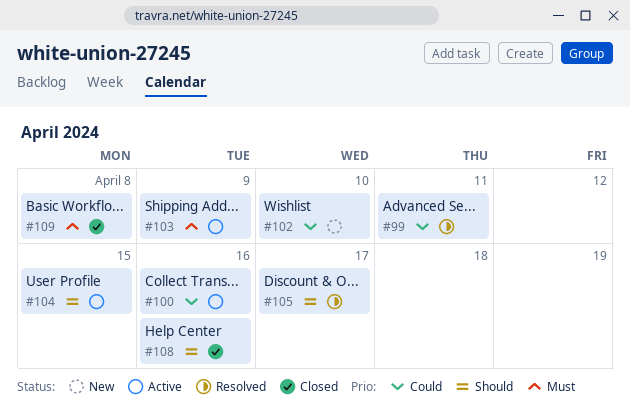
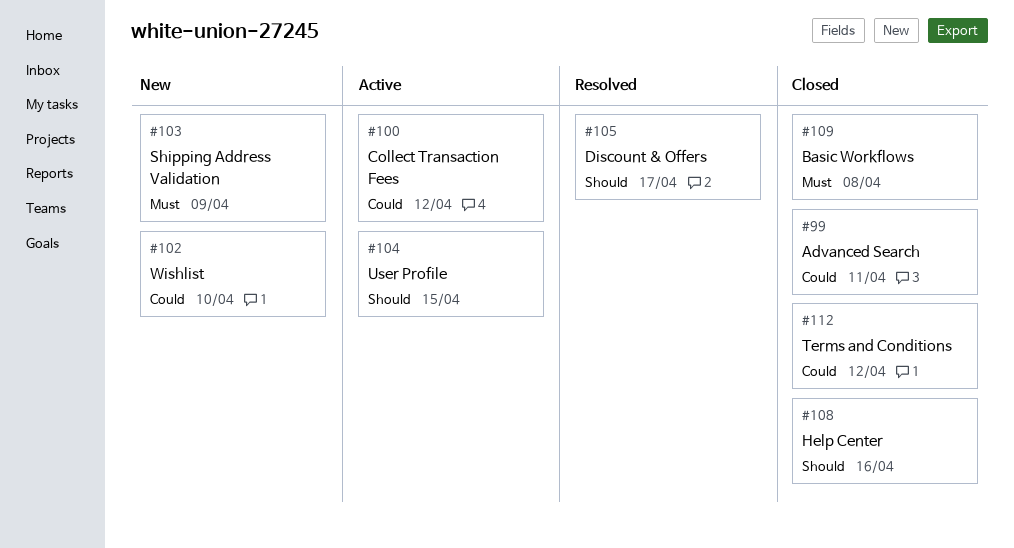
#99, status: Resolved -> Closed
#100, due: Apr 16 -> Apr 12
#103, status: Active -> New
#112: none -> present

